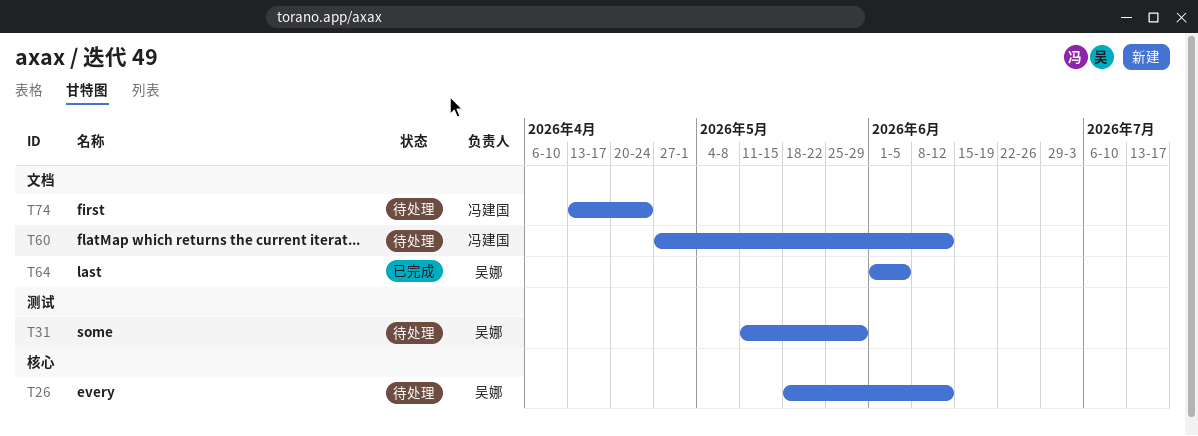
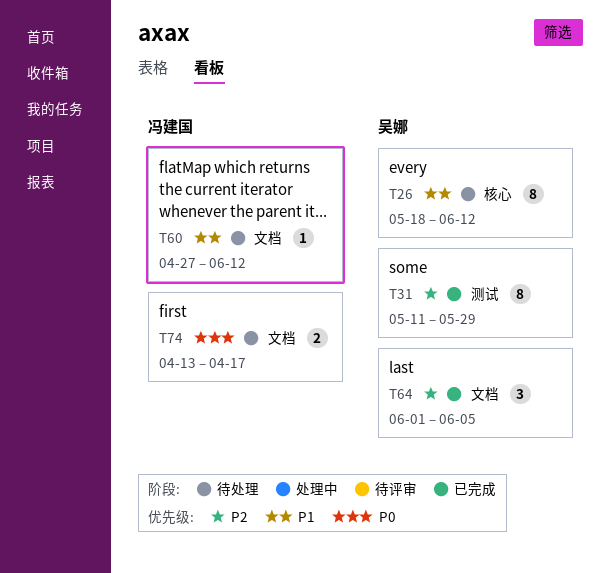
T31, status: 待处理 -> 已完成
T74, due: Apr 24 -> Apr 17

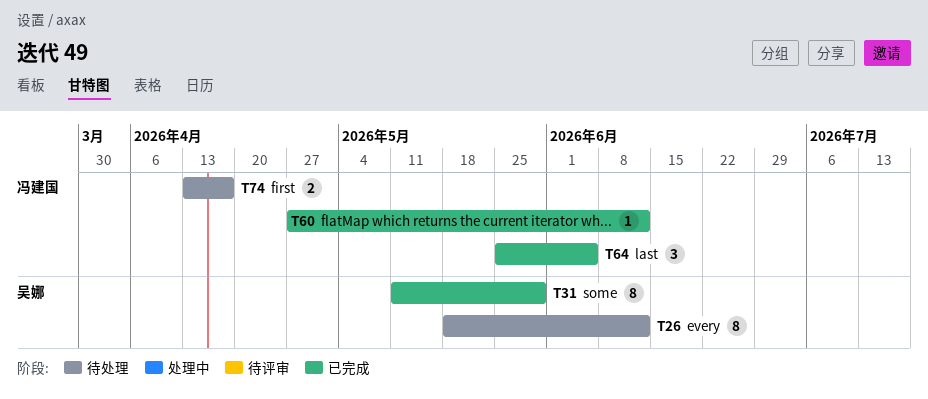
T60, status: 待处理 -> 已完成
T64, owner: 吴娜 -> 冯建国
T64, start: Jun 1 -> May 25

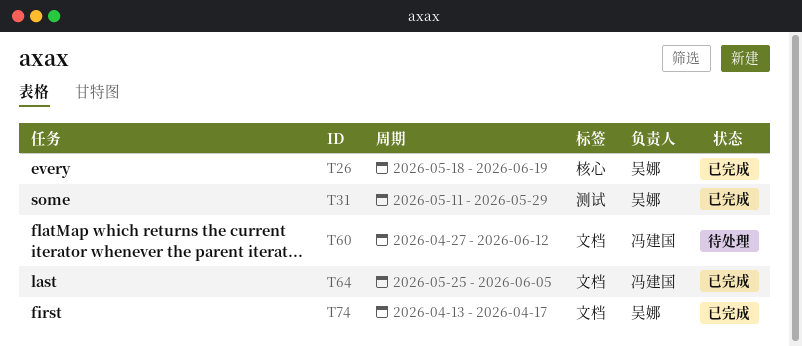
T26, status: 待处理 -> 已完成
T26, due: Jun 12 -> Jun 19
T60, status: 已完成 -> 待处理
T74, status: 待处理 -> 已完成
T74, owner: 冯建国 -> 吴娜

